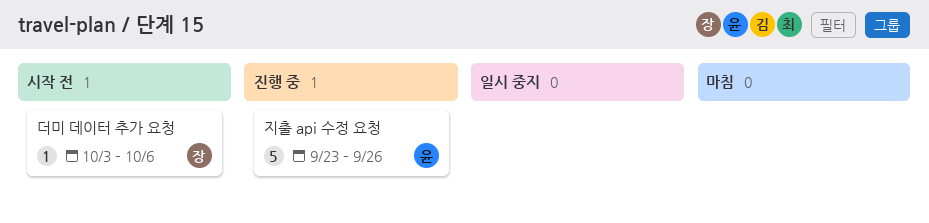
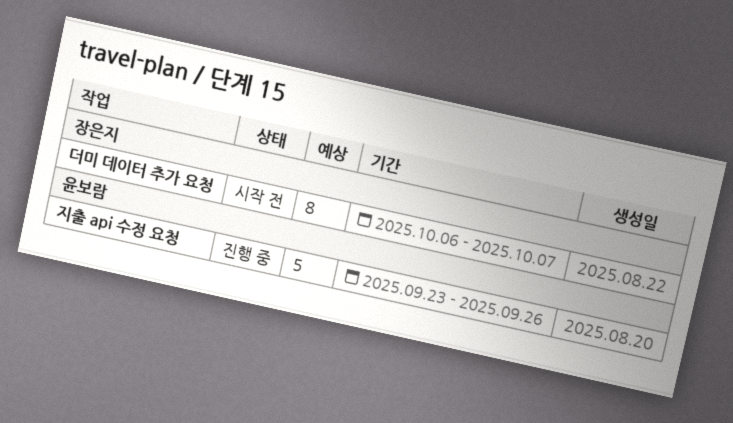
더미 데이터 추가 요청, estimate: 1 -> 8
더미 데이터 추가 요청, start: Oct 3 -> Oct 6
더미 데이터 추가 요청, due: Oct 6 -> Oct 7

